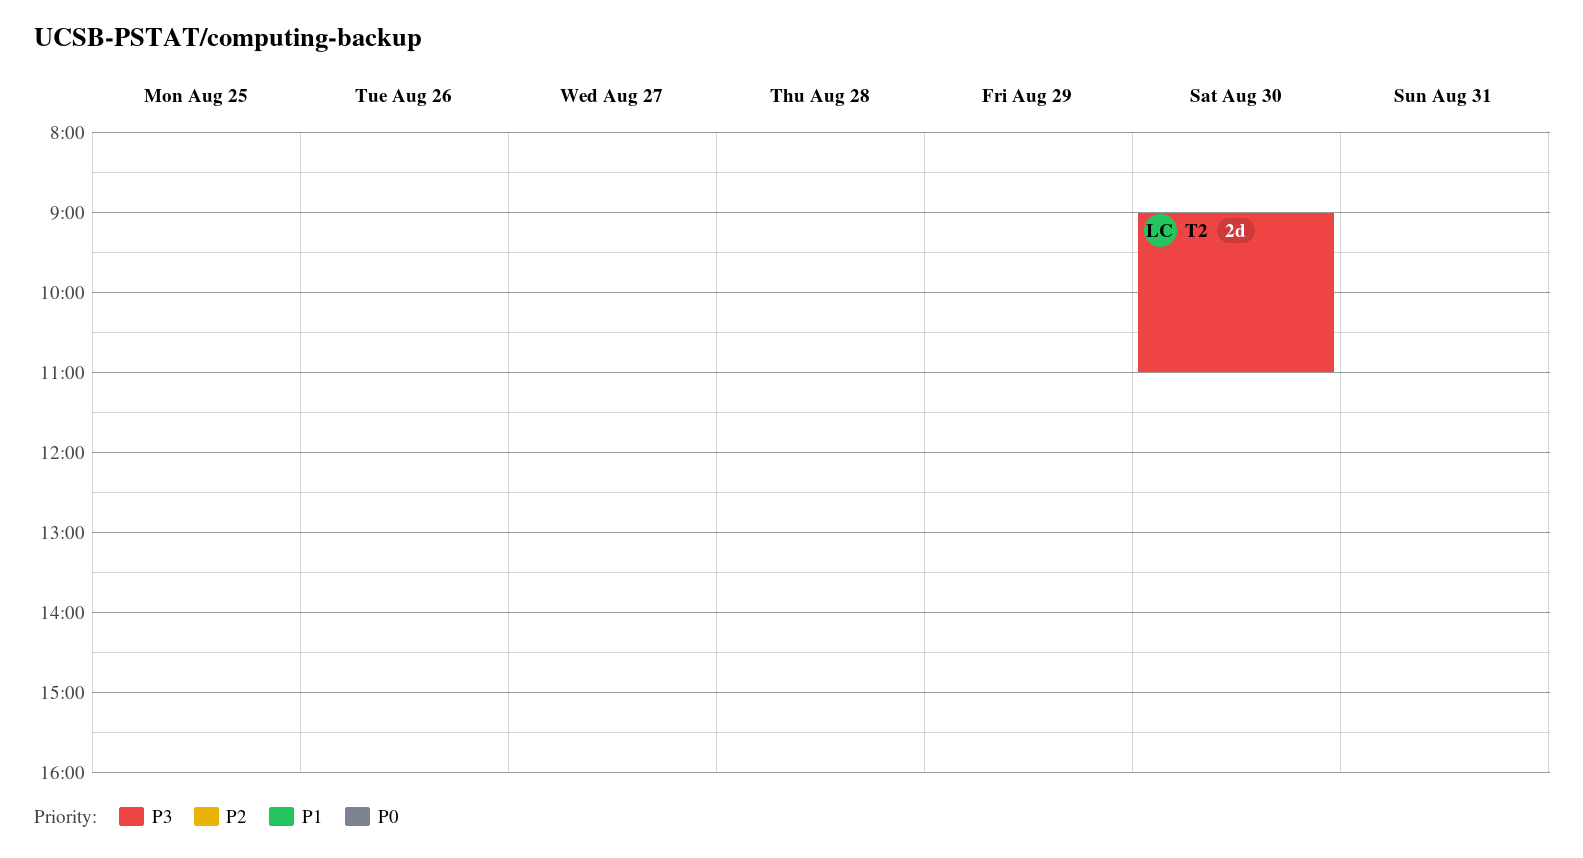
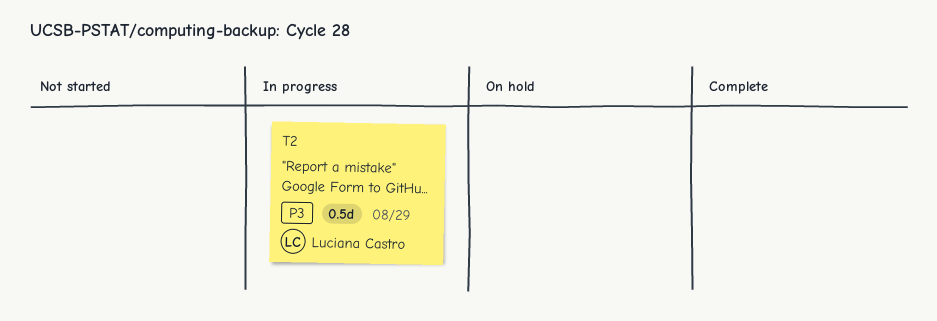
T2, estimate: 2d -> 0.5d
T2, day: Aug 30 -> Aug 29

